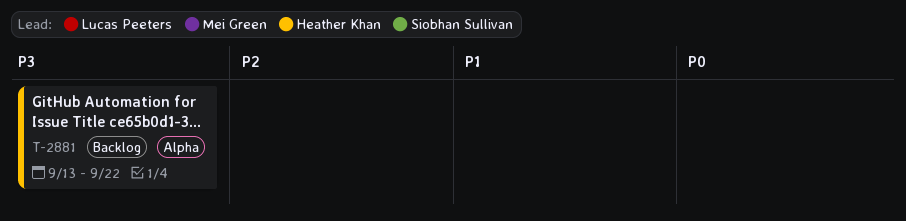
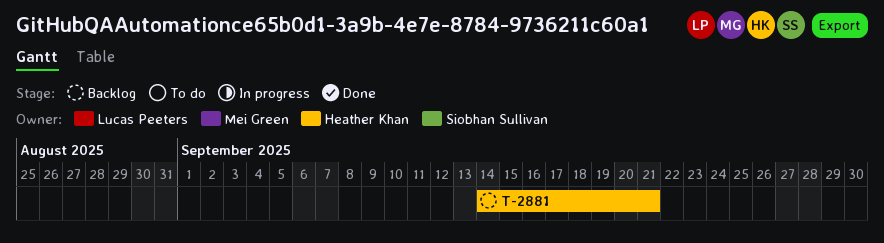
T-2881, start: Sep 13 -> Sep 14
T-2881, due: Sep 22 -> Sep 21

